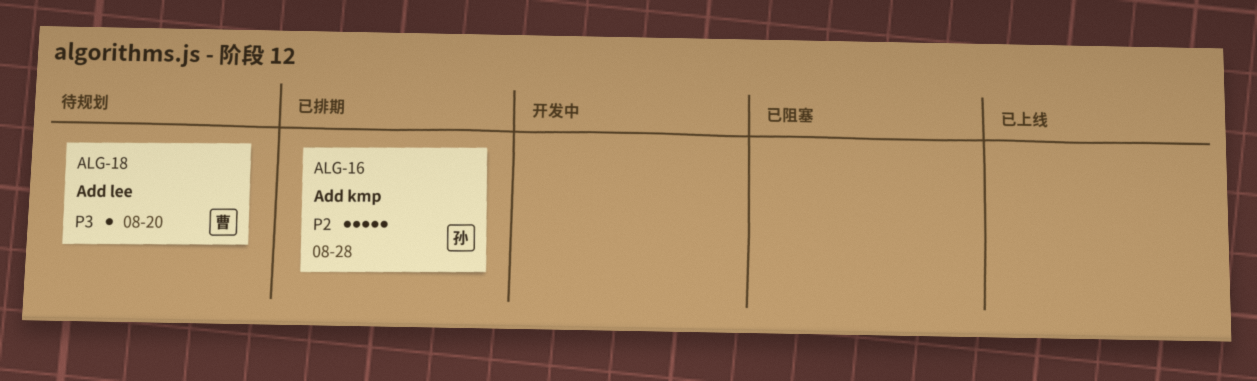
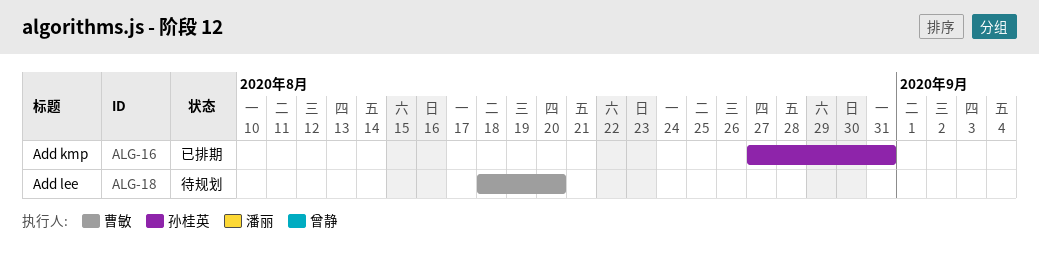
ALG-16, due: Aug 28 -> Aug 31

